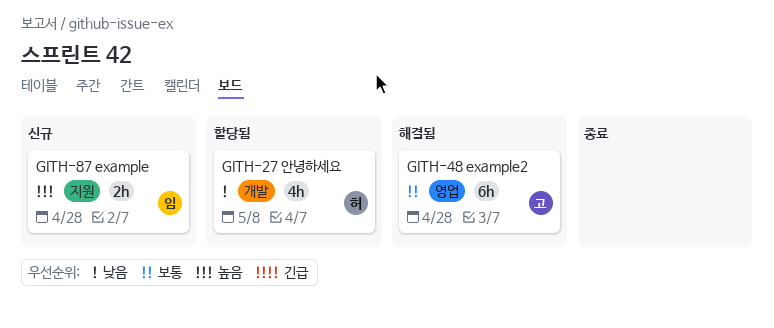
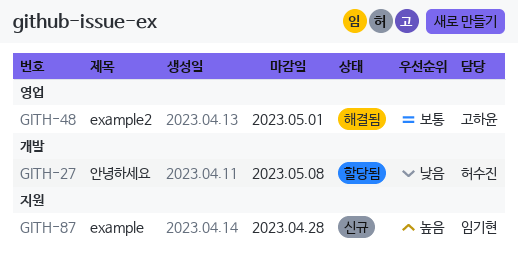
GITH-48, due: Apr 28 -> May 1

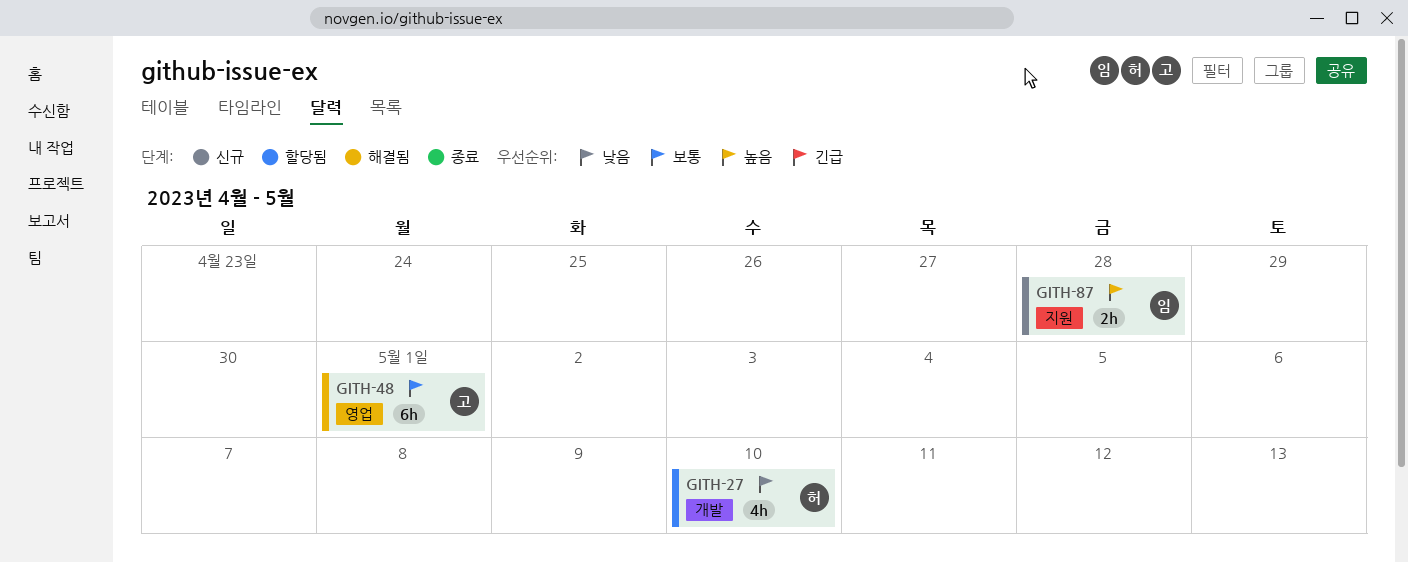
GITH-27, due: May 8 -> May 10

